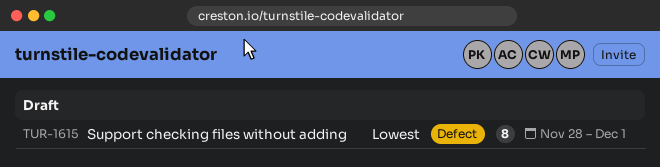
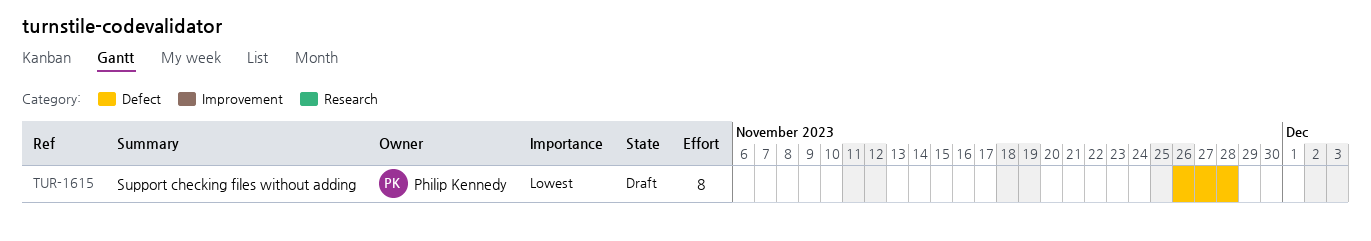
TUR-1615, start: Nov 28 -> Nov 26
TUR-1615, due: Dec 1 -> Nov 28

